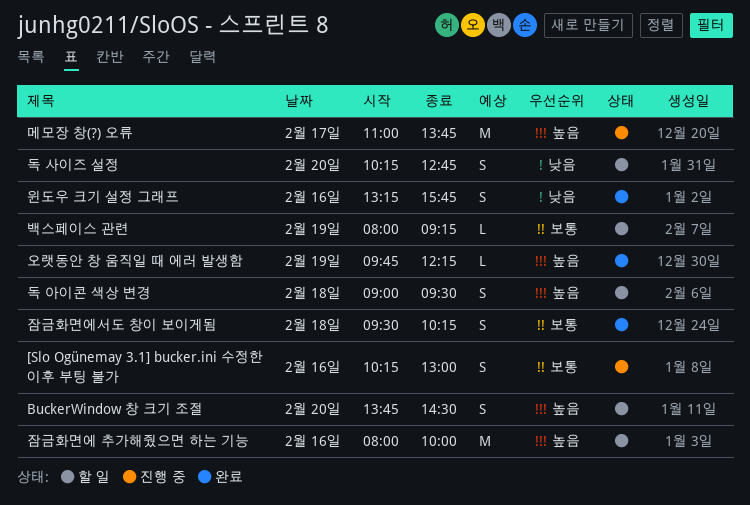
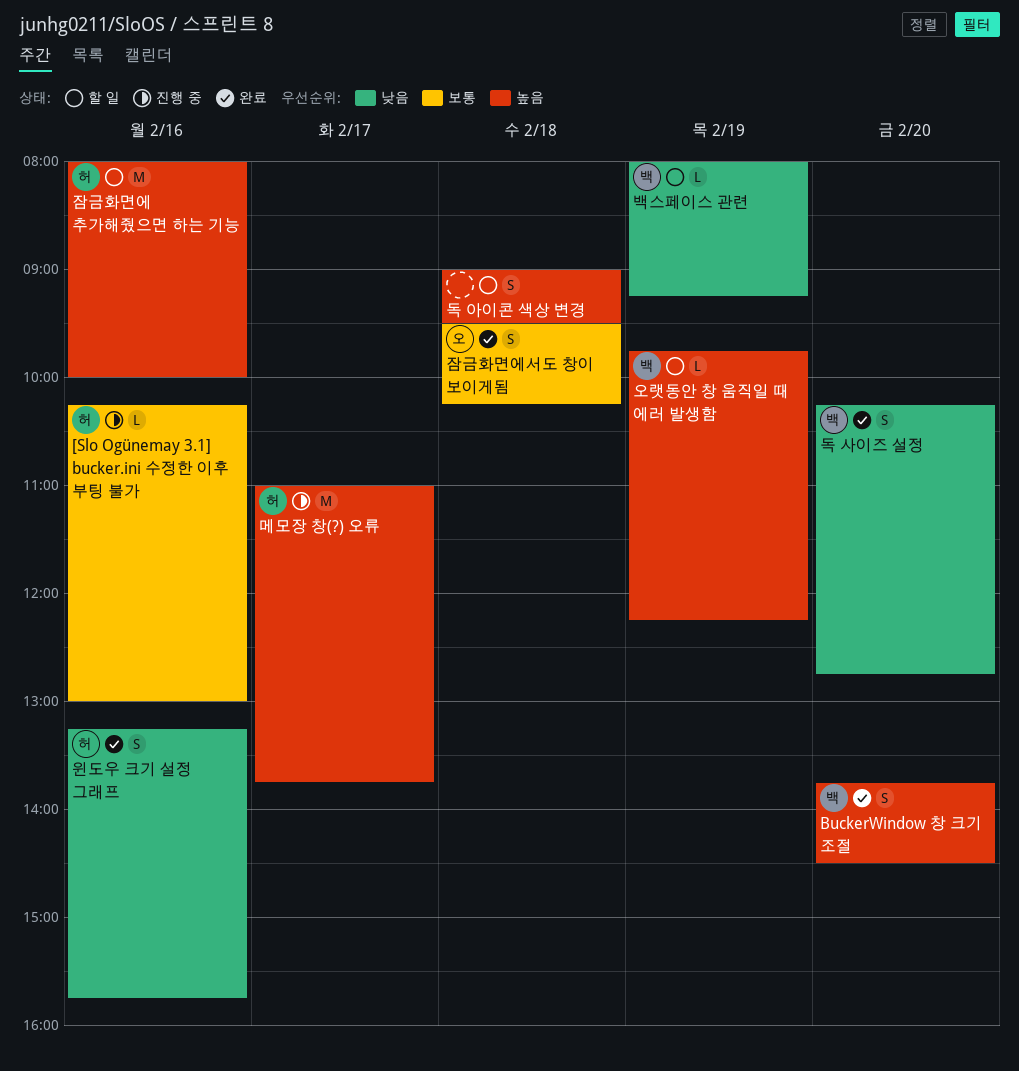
[Slo Ogünemay 3.1] bucker.ini 수정한 이후 부팅 불가, estimate: S -> L
BuckerWindow 창 크기 조절, status: 할 일 -> 완료
독 사이즈 설정, status: 할 일 -> 완료
백스페이스 관련, priority: 보통 -> 낮음
오랫동안 창 움직일 때 에러 발생함, status: 완료 -> 할 일

